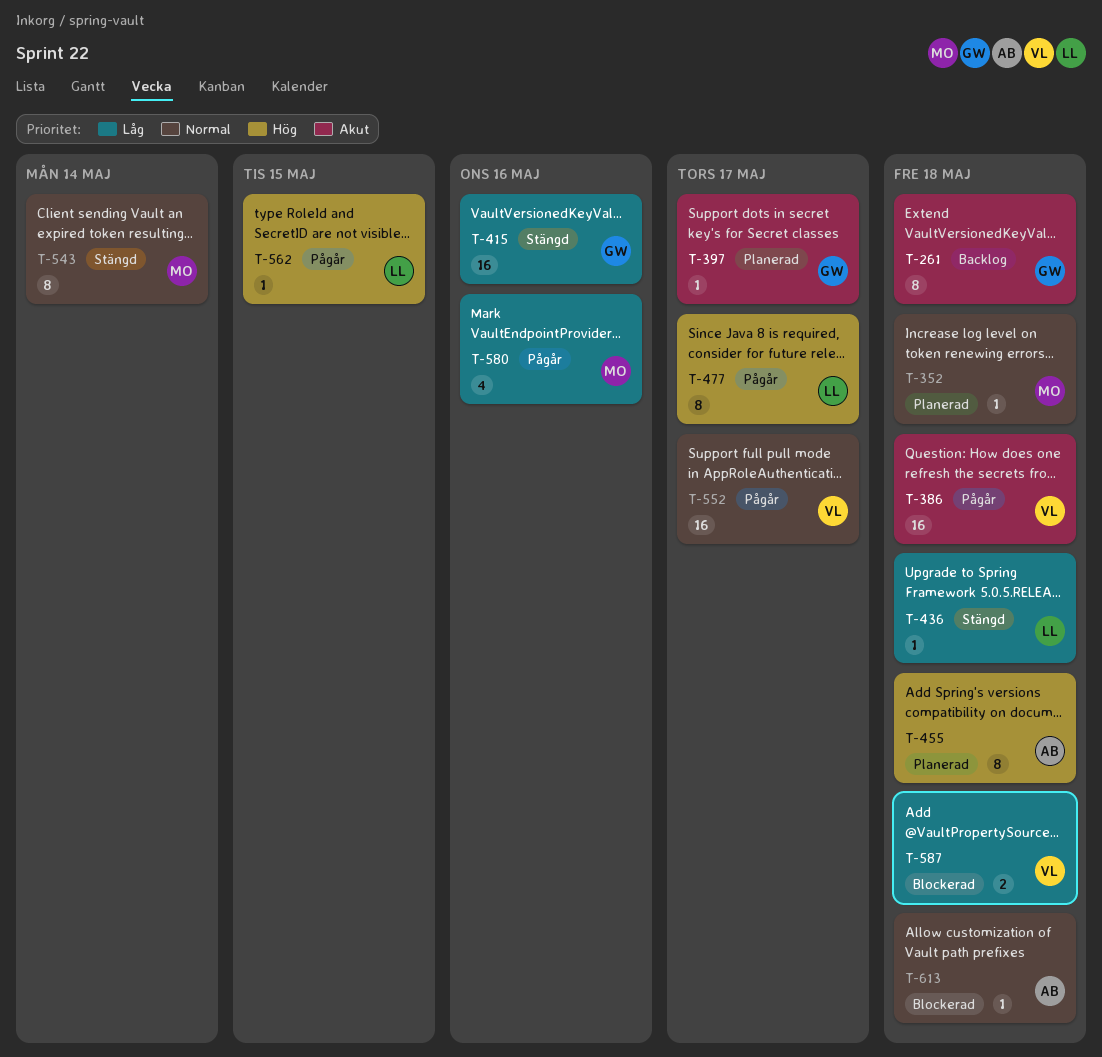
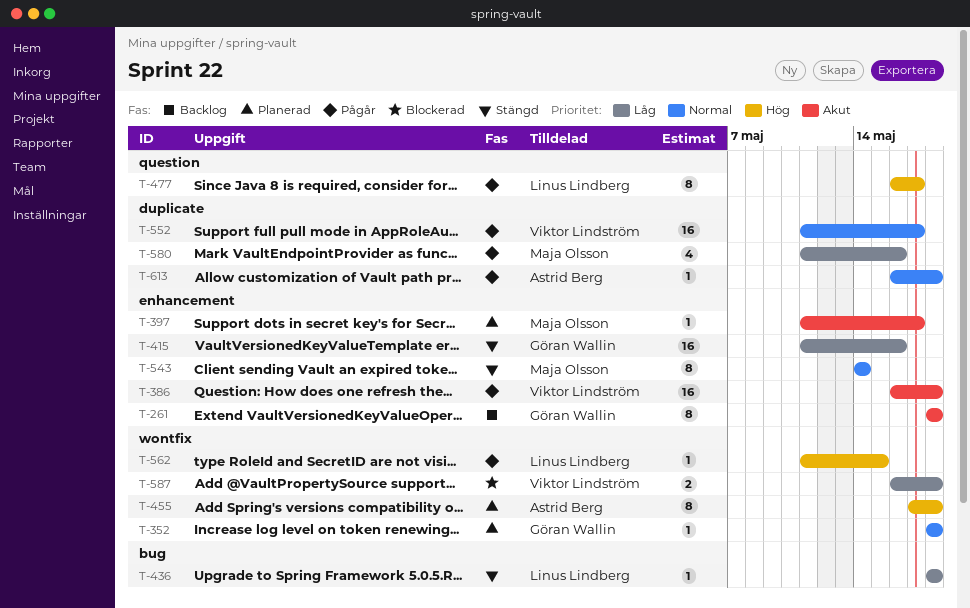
T-352, owner: Maja Olsson -> Göran Wallin
T-397, owner: Göran Wallin -> Maja Olsson
T-613, status: Blockerad -> Pågår

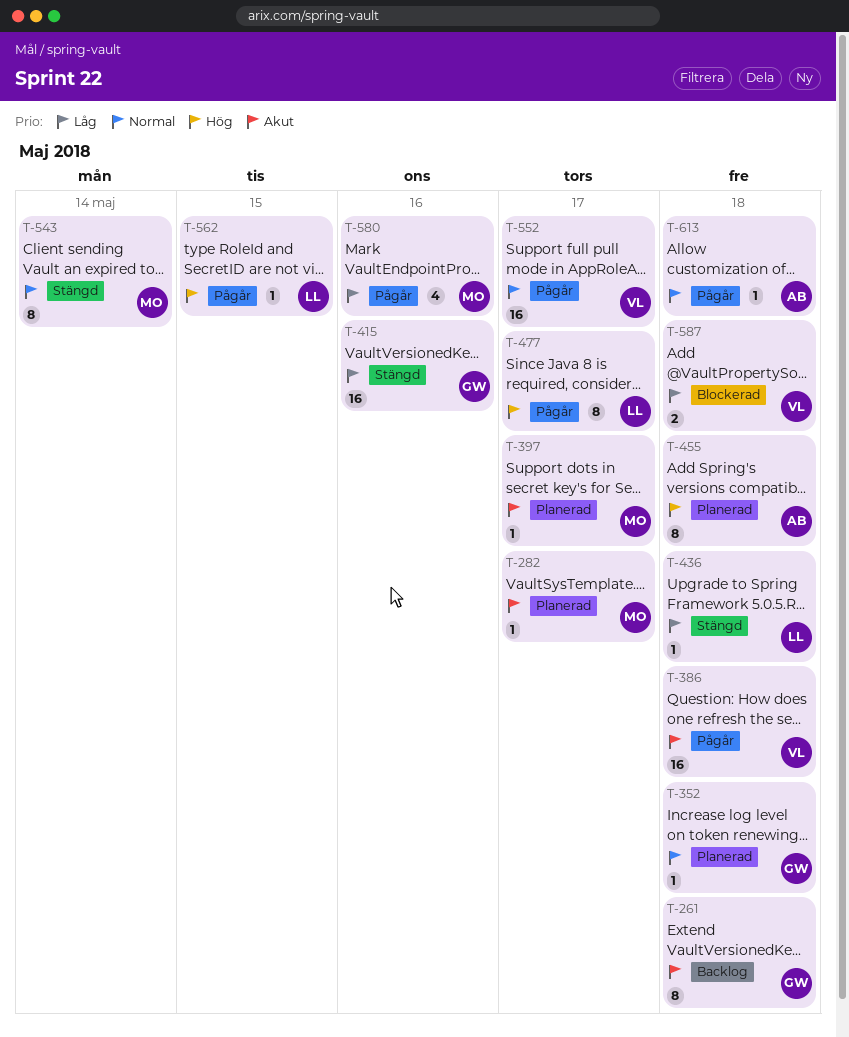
T-282: none -> present

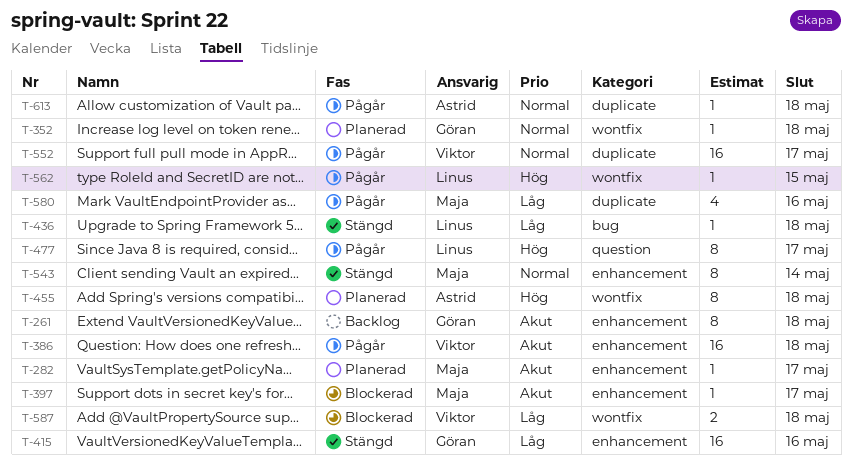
T-397, status: Planerad -> Blockerad

